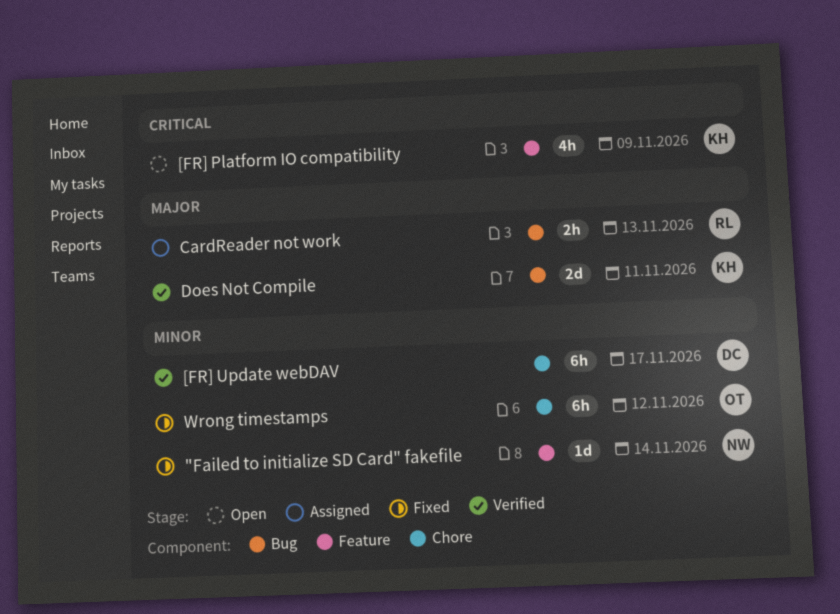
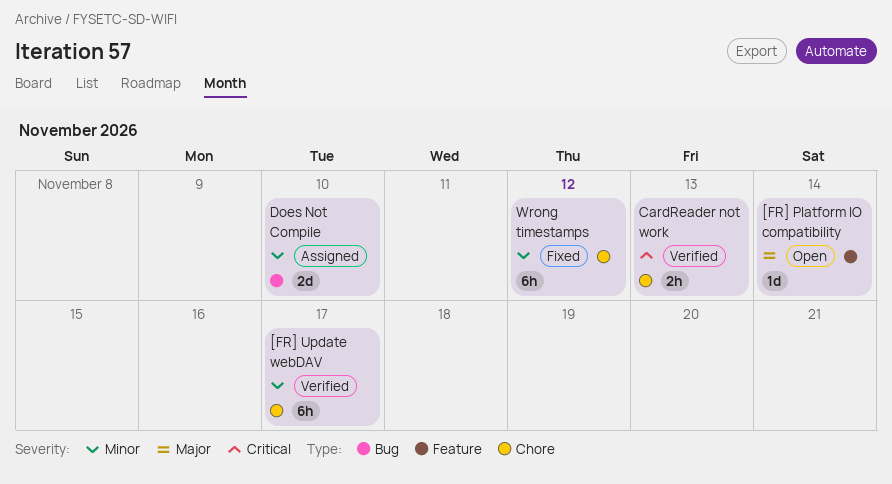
"Failed to initialize SD Card" fakefile: present -> none
[FR] Platform IO compatibility, priority: Critical -> Major
[FR] Platform IO compatibility, estimate: 4h -> 1d
[FR] Platform IO compatibility, due: Nov 9 -> Nov 14
CardReader not work, status: Assigned -> Verified
CardReader not work, priority: Major -> Critical
CardReader not work, label: Bug -> Chore
Does Not Compile, status: Verified -> Assigned
Does Not Compile, priority: Major -> Minor
Does Not Compile, due: Nov 11 -> Nov 10

